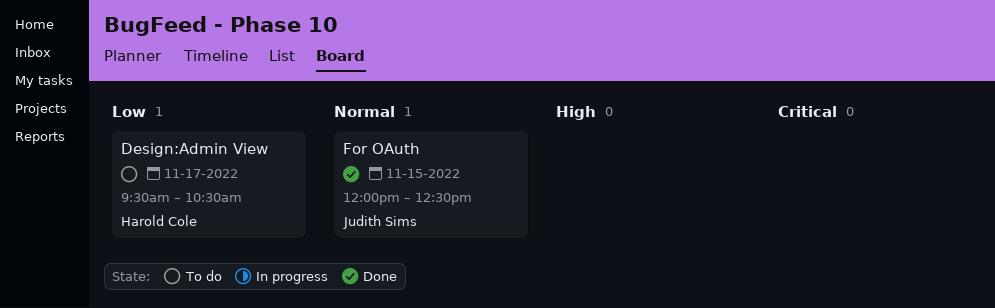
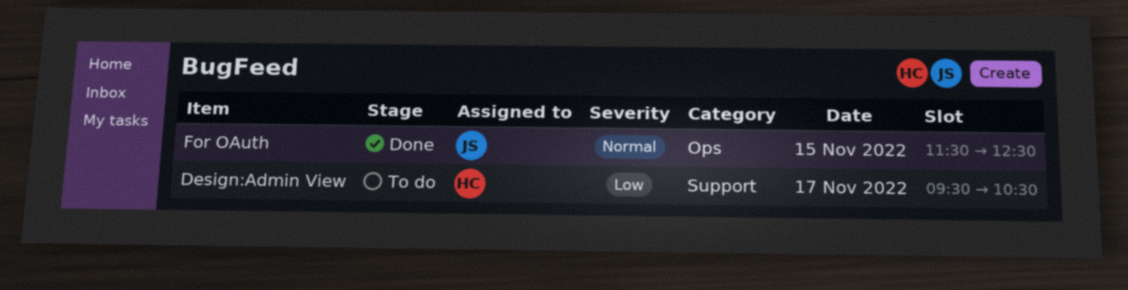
For OAuth, begins: 12:00 -> 11:30

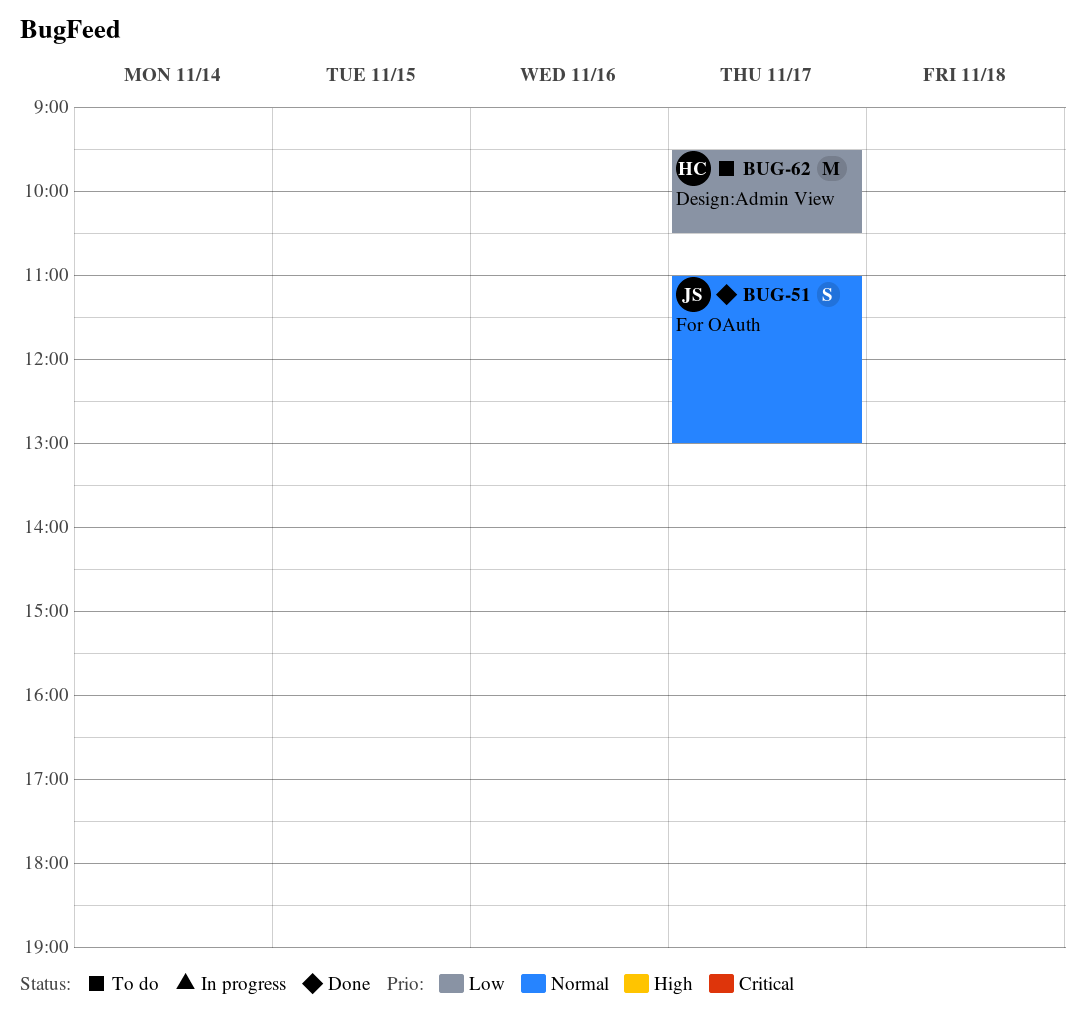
For OAuth, day: Nov 15 -> Nov 17
For OAuth, begins: 11:30 -> 11:00
For OAuth, ends: 12:30 -> 13:00

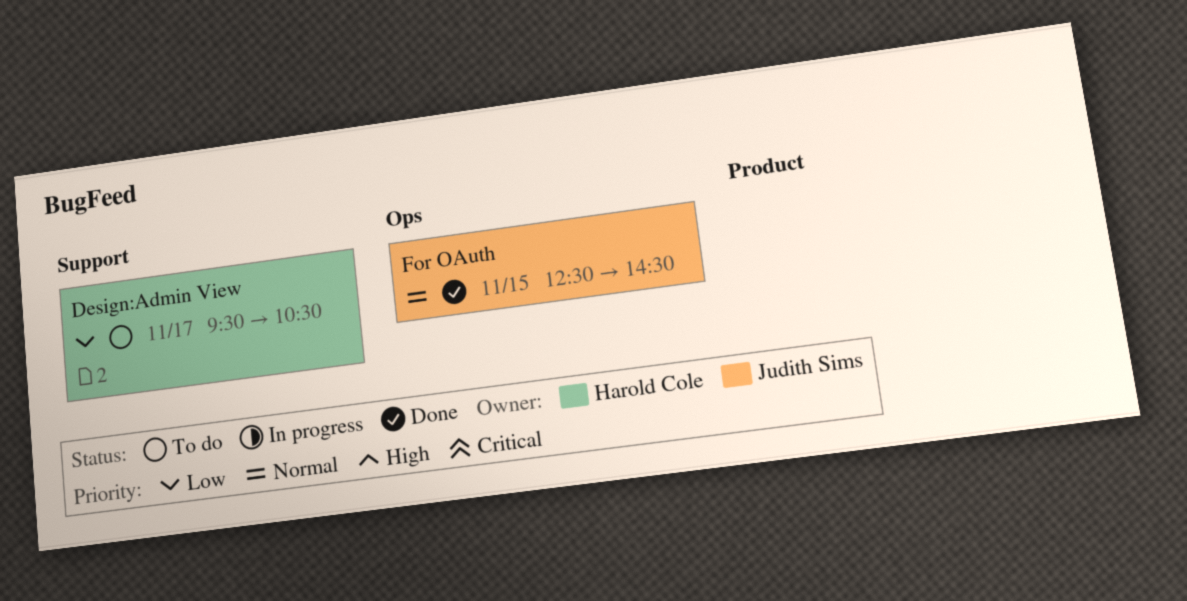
For OAuth, day: Nov 17 -> Nov 15
For OAuth, begins: 11:00 -> 12:30
For OAuth, ends: 13:00 -> 14:30

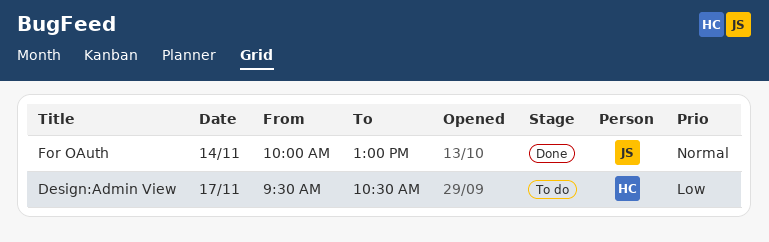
For OAuth, day: Nov 15 -> Nov 14
For OAuth, begins: 12:30 -> 10:00
For OAuth, ends: 14:30 -> 13:00

